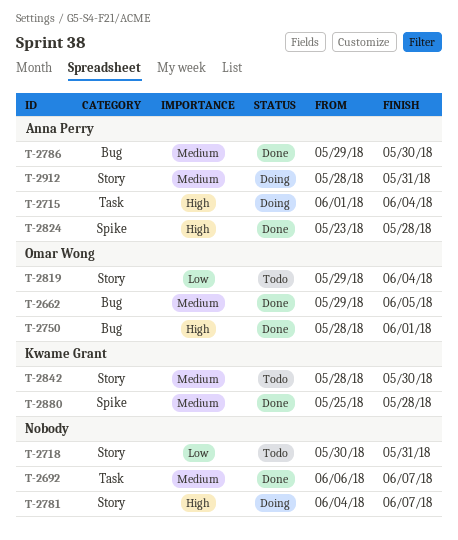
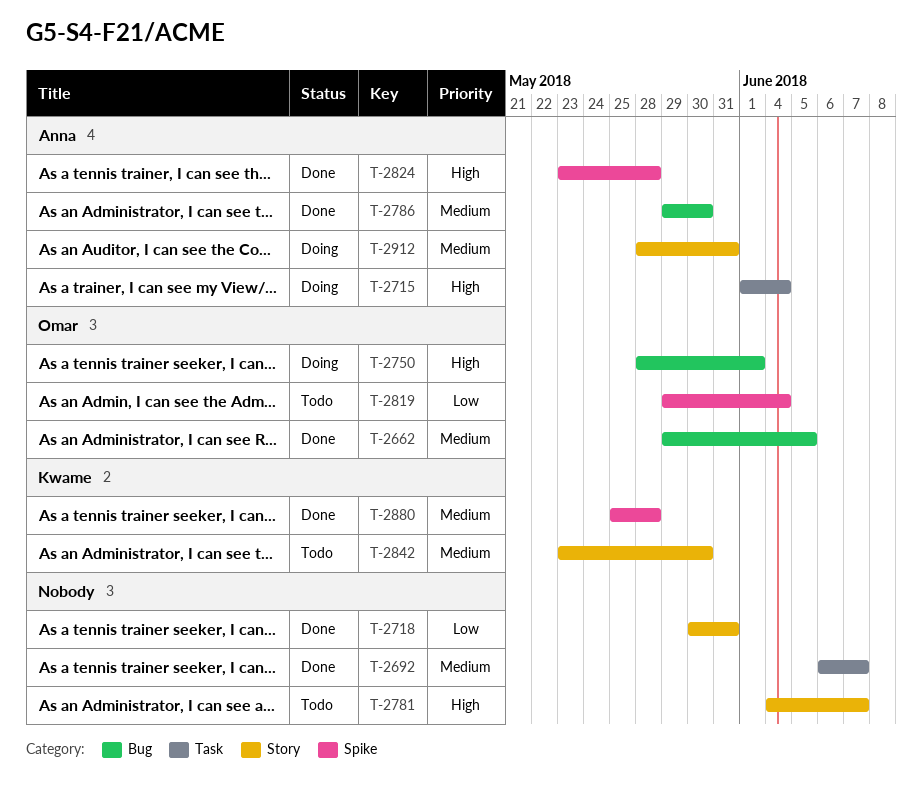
T-2718, status: Todo -> Done
T-2750, status: Done -> Doing
T-2781, status: Doing -> Todo
T-2819, label: Story -> Spike
T-2842, start: May 28 -> May 23

